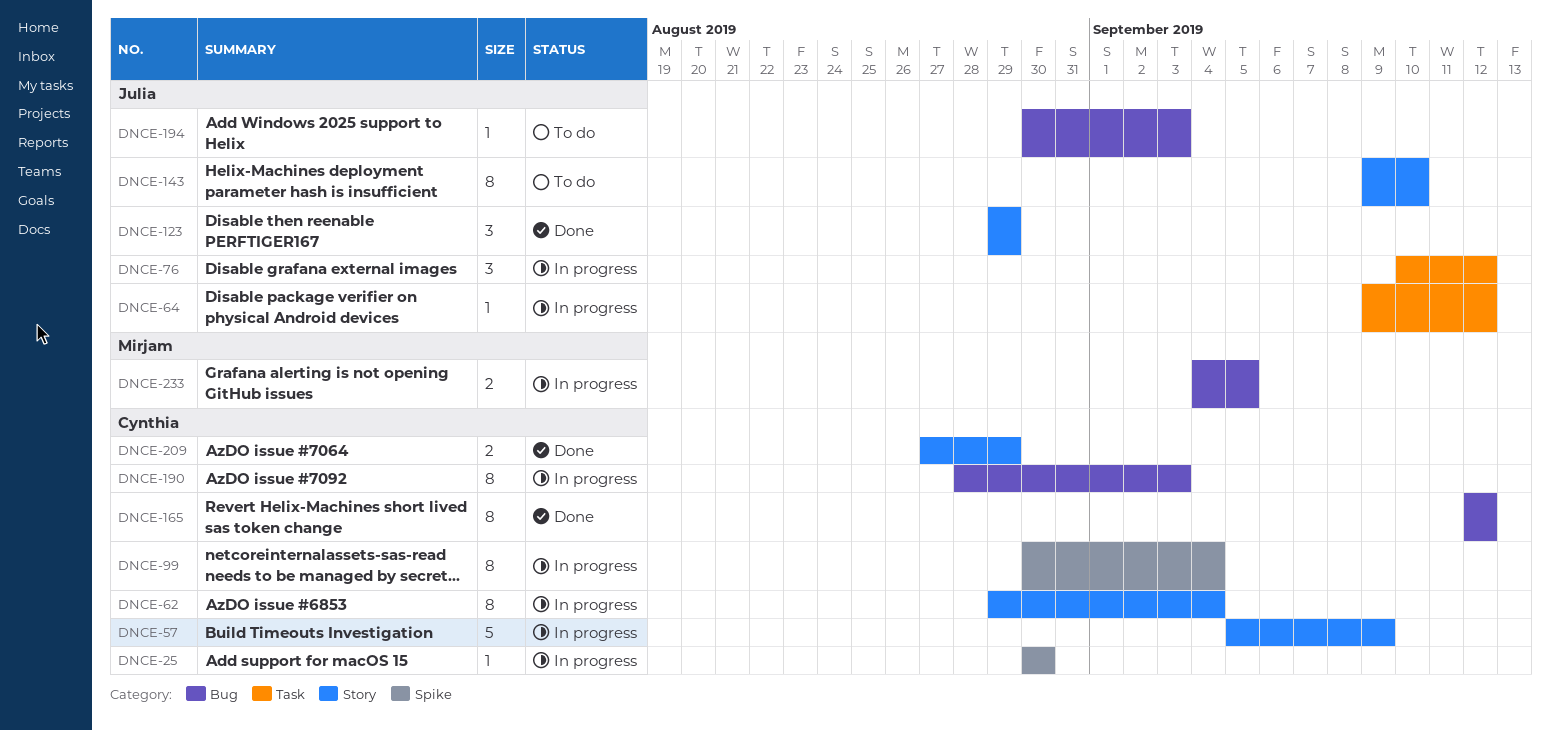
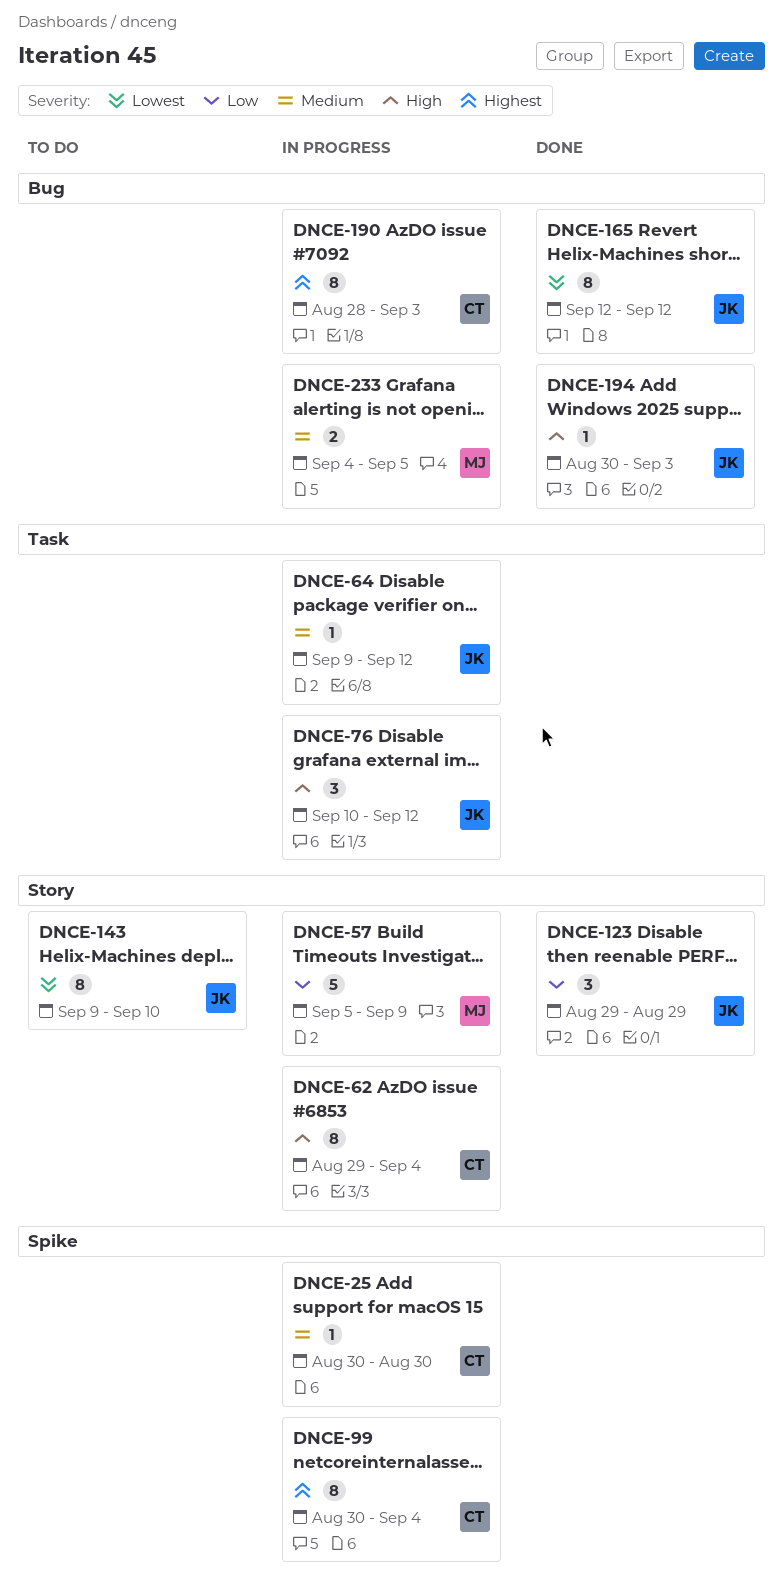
DNCE-57, owner: Cynthia -> Mirjam
DNCE-165, owner: Cynthia -> Julia
DNCE-194, status: To do -> Done
DNCE-209: present -> none

